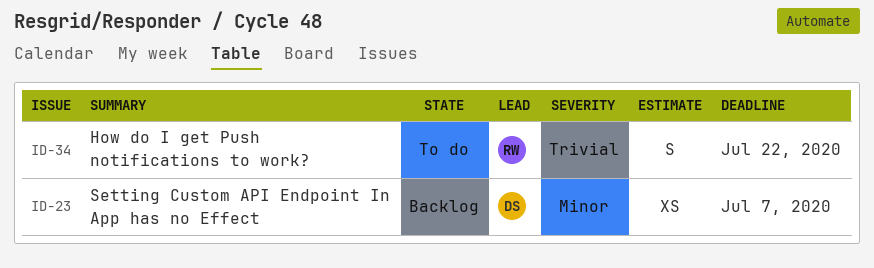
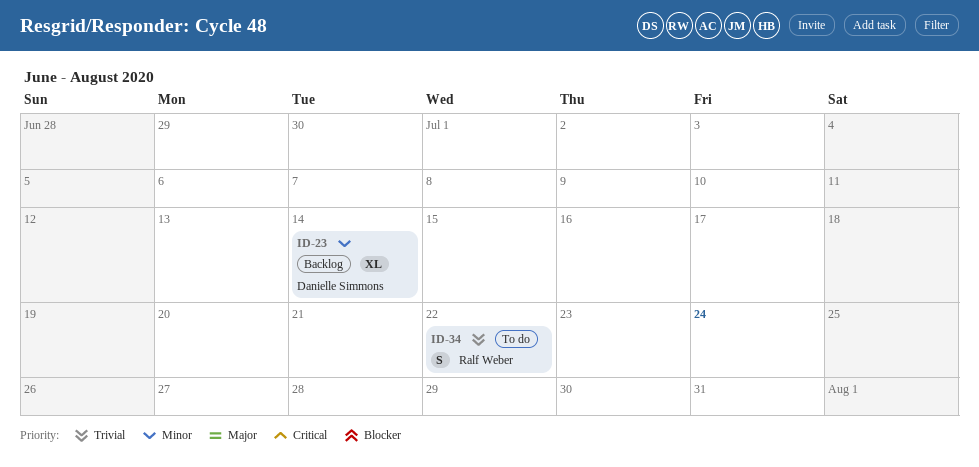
ID-23, estimate: XS -> XL
ID-23, due: Jul 7 -> Jul 14

